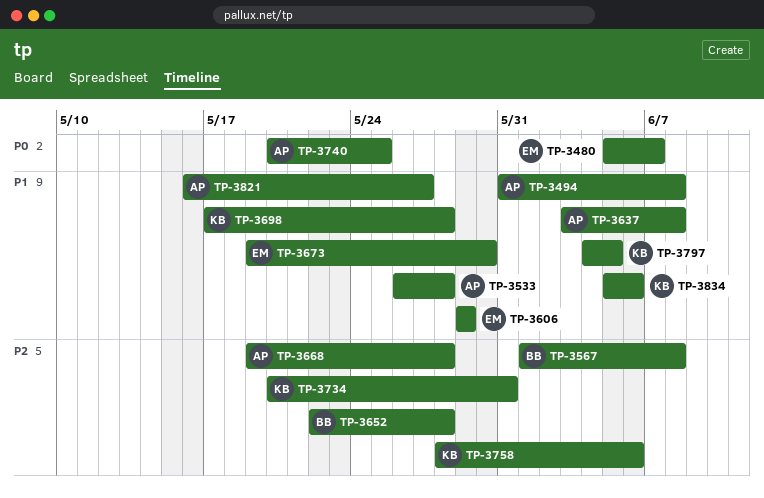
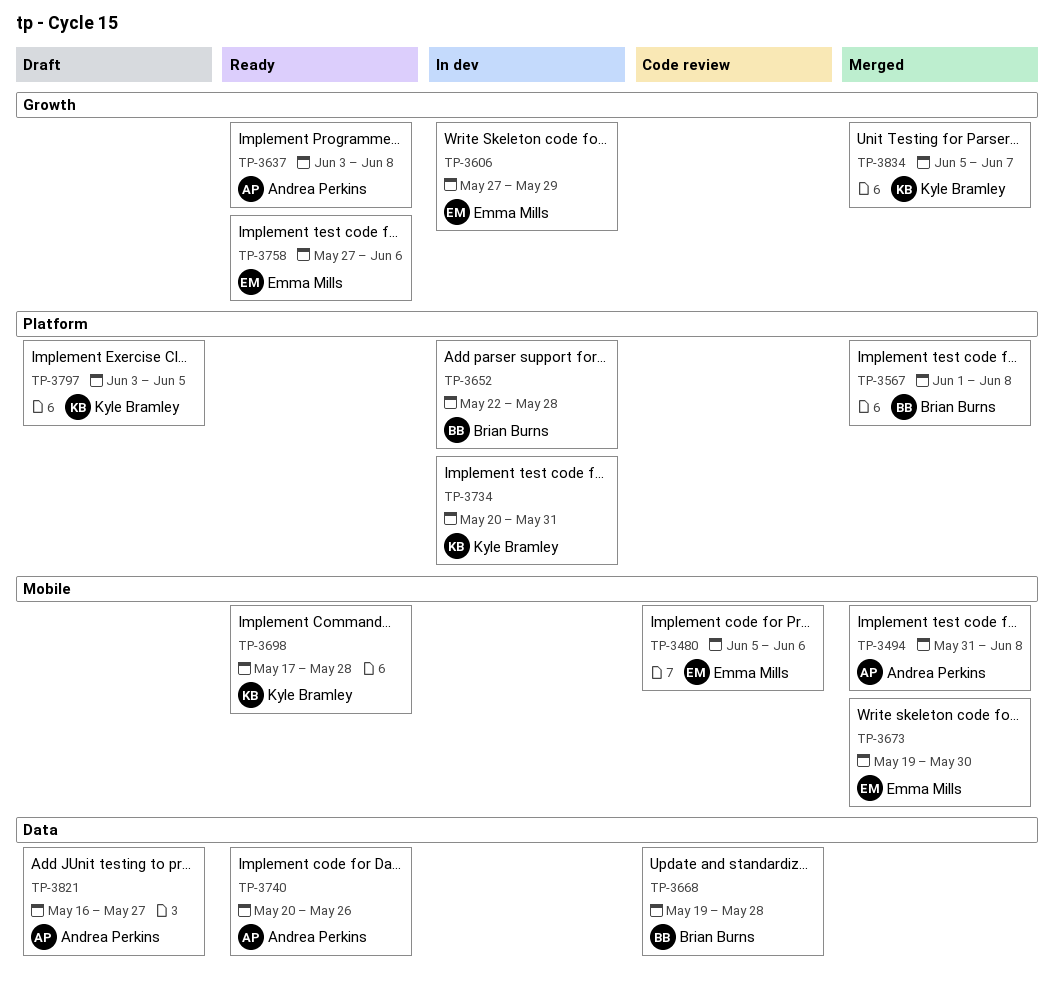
TP-3480, due: Jun 7 -> Jun 6
TP-3533: present -> none
TP-3606, start: May 29 -> May 27
TP-3668, owner: Andrea Perkins -> Brian Burns
TP-3740, due: May 25 -> May 26
TP-3758, owner: Kyle Bramley -> Emma Mills
TP-3758, start: May 28 -> May 27
TP-3797, start: Jun 4 -> Jun 3
TP-3834, due: Jun 6 -> Jun 7

